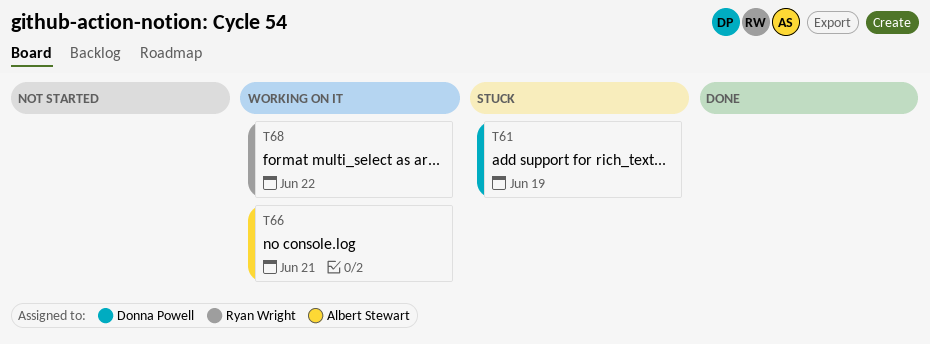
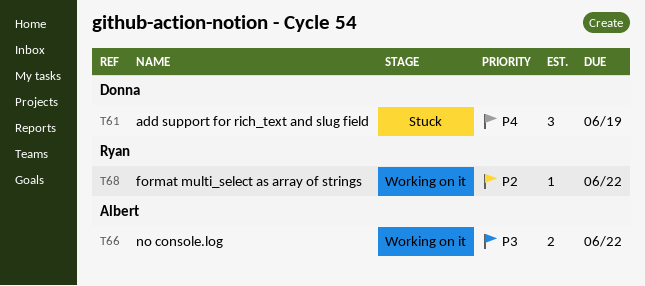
T66, due: Jun 21 -> Jun 22

